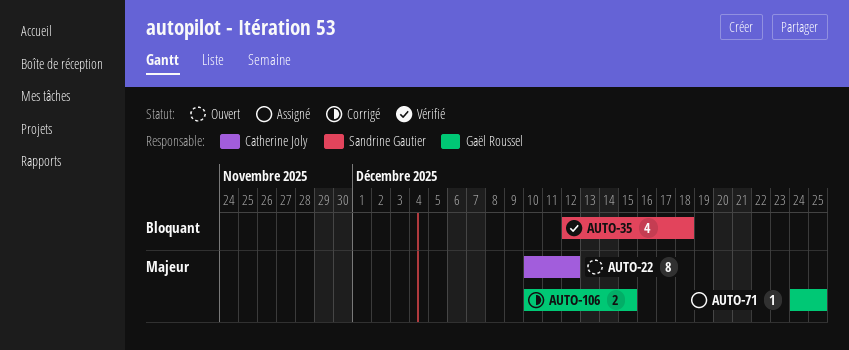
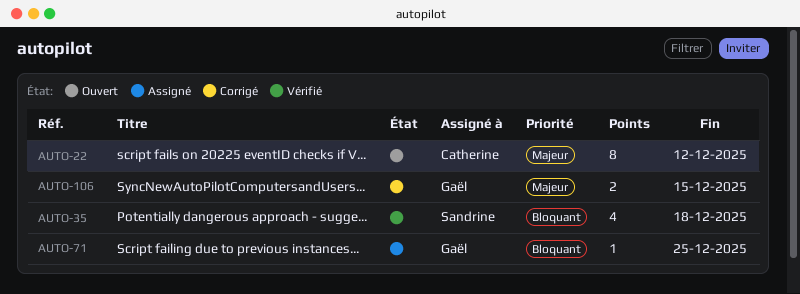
AUTO-71, priority: Majeur -> Bloquant

